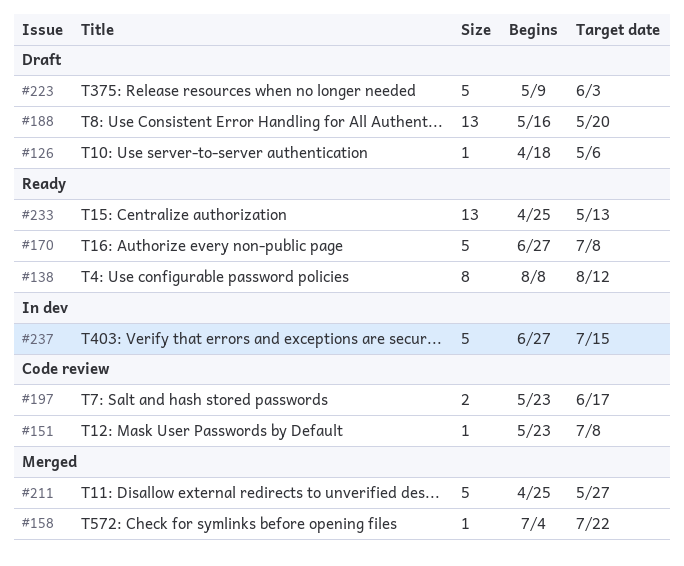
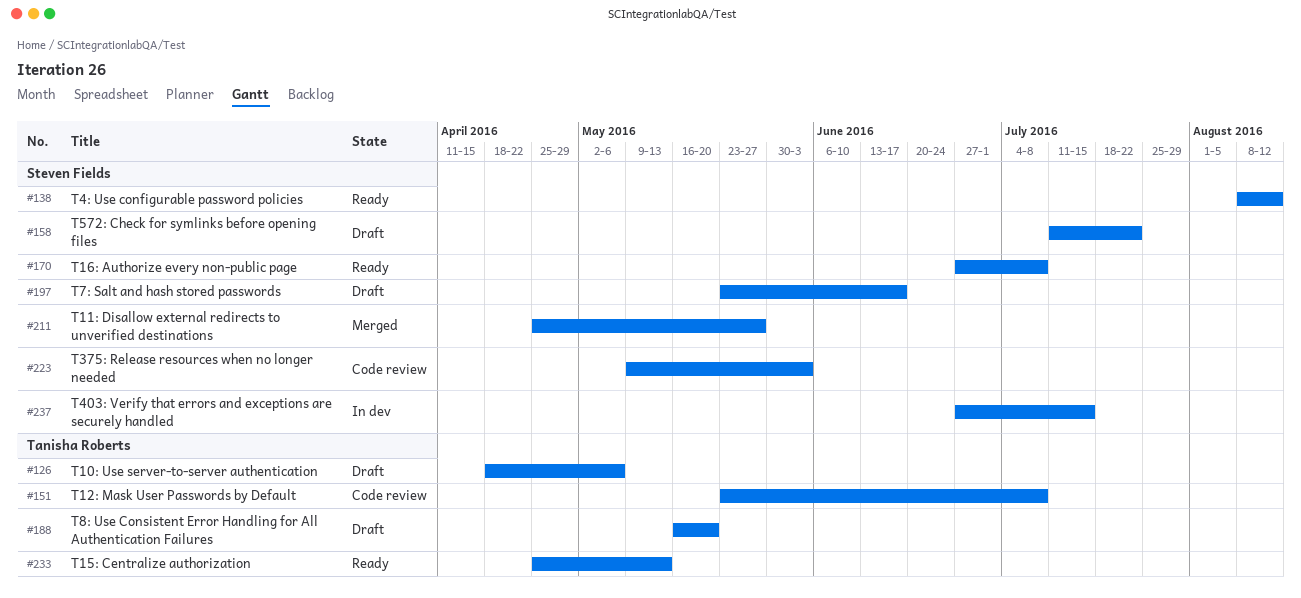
#158, status: Merged -> Draft
#158, start: Jul 4 -> Jul 11
#197, status: Code review -> Draft
#223, status: Draft -> Code review

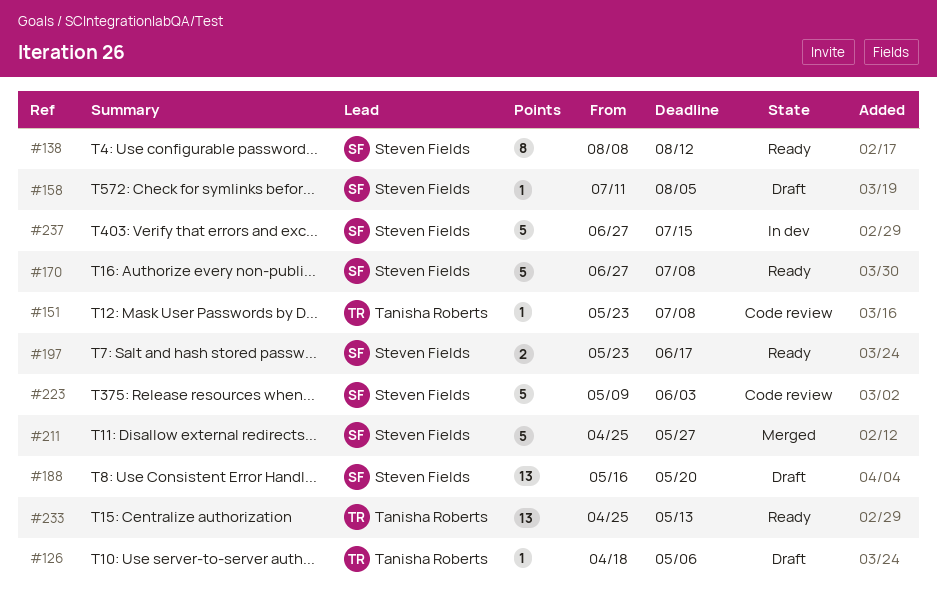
#158, due: Jul 22 -> Aug 5
#188, owner: Tanisha Roberts -> Steven Fields
#197, status: Draft -> Ready

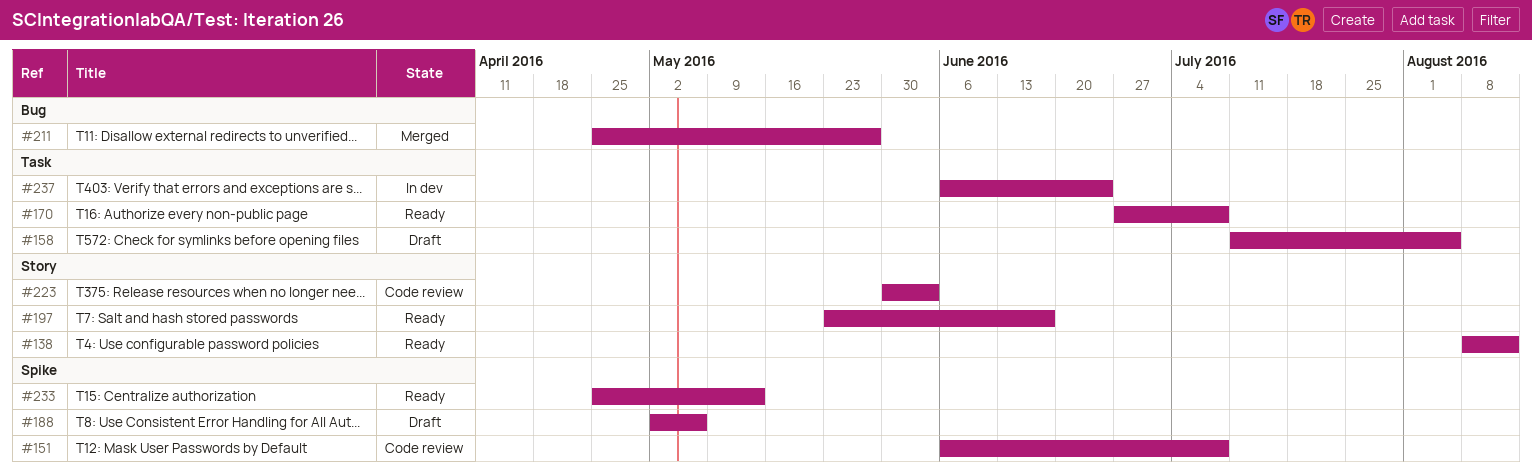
#126: present -> none
#151, start: May 23 -> Jun 6
#188, start: May 16 -> May 2
#188, due: May 20 -> May 6
#223, start: May 9 -> May 30
#237, start: Jun 27 -> Jun 6
#237, due: Jul 15 -> Jun 24

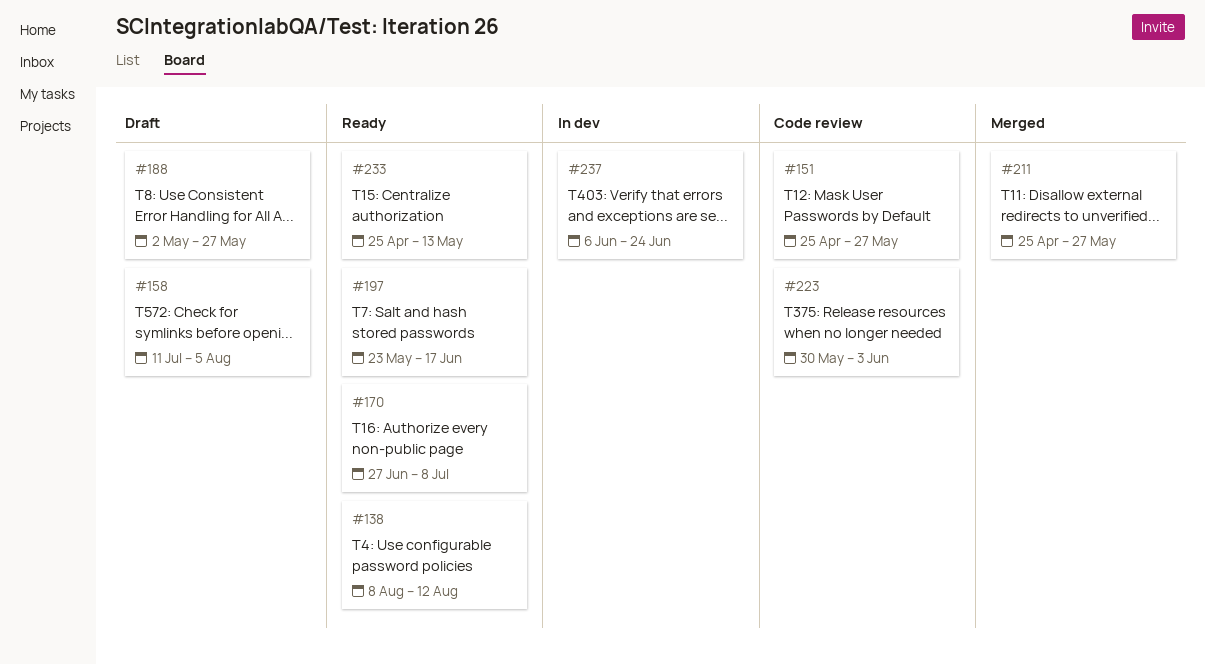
#151, start: Jun 6 -> Apr 25
#151, due: Jul 8 -> May 27
#188, due: May 6 -> May 27

